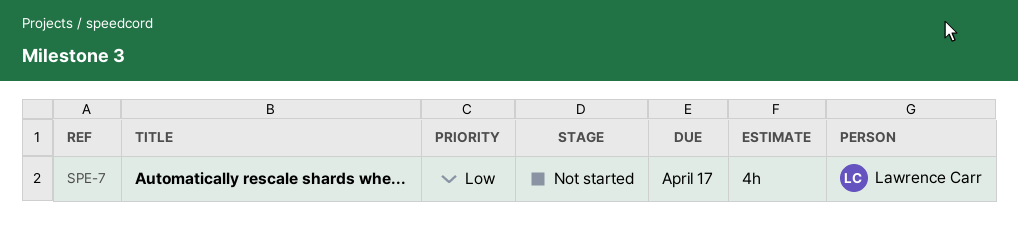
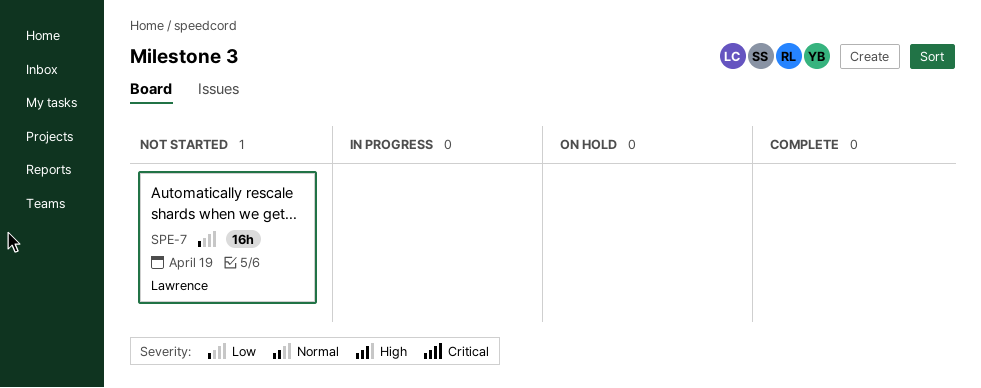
SPE-7, estimate: 4h -> 16h
SPE-7, due: Apr 17 -> Apr 19

